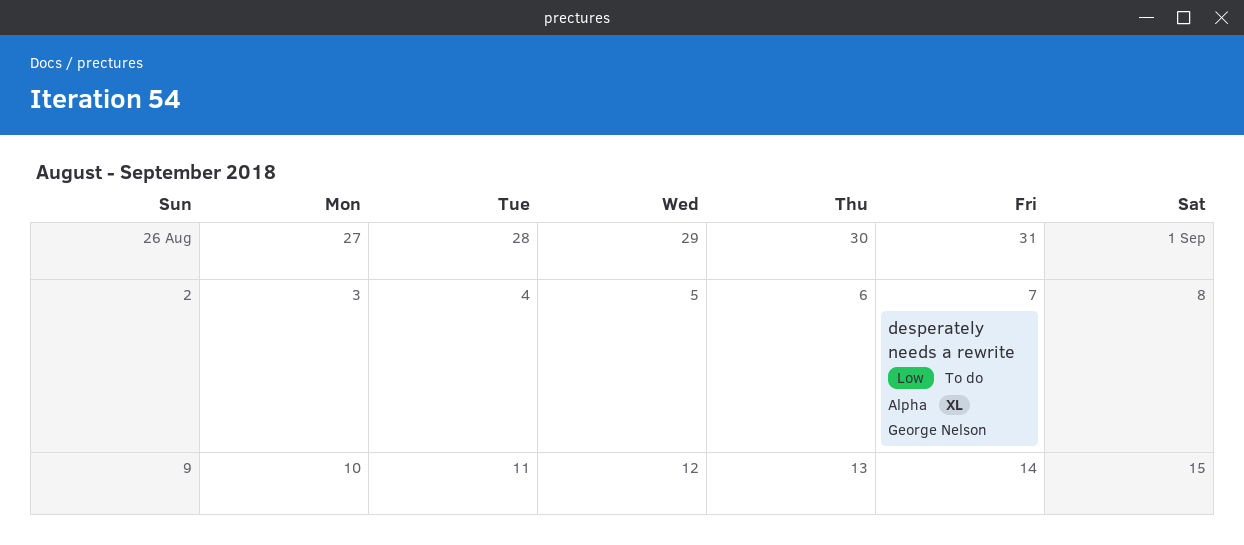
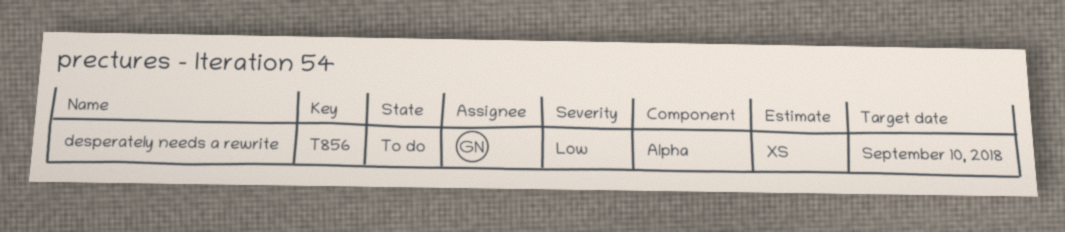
desperately needs a rewrite, estimate: XL -> XS
desperately needs a rewrite, due: Sep 7 -> Sep 10

